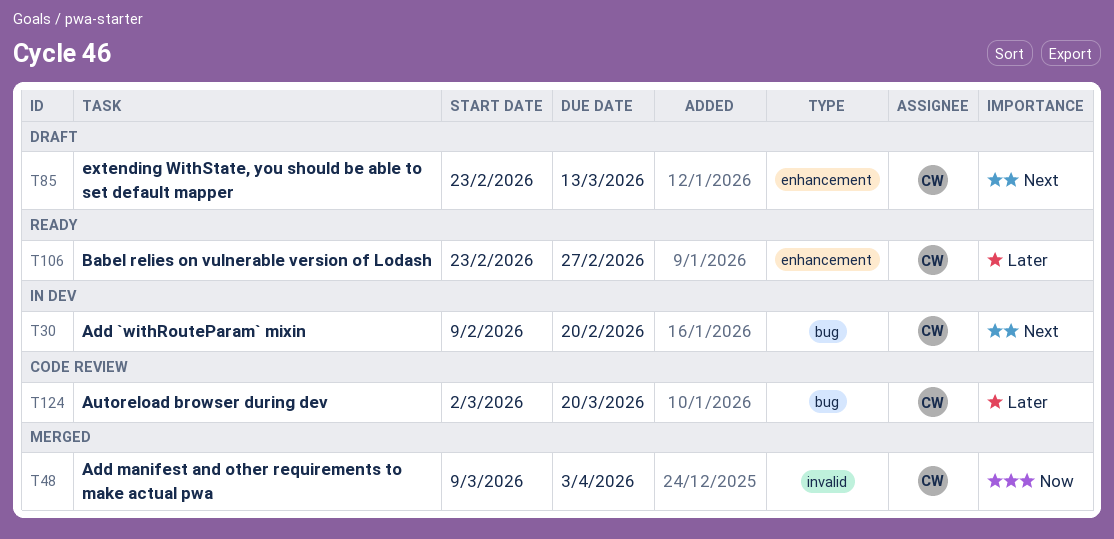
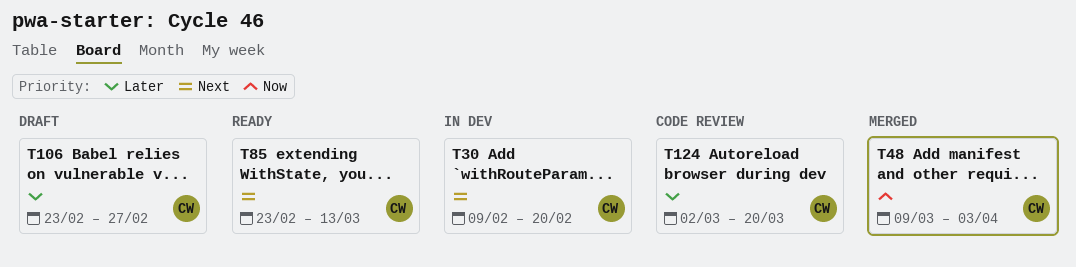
T85, status: Draft -> Ready
T106, status: Ready -> Draft

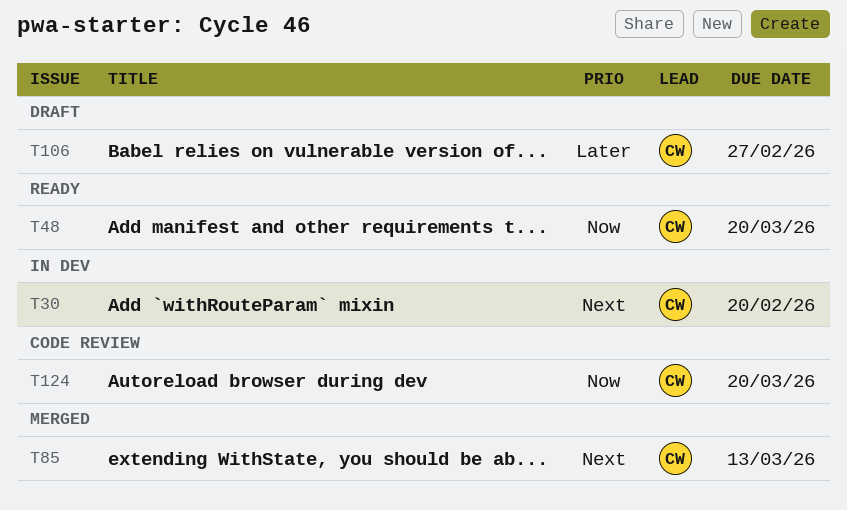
T48, status: Merged -> Ready
T48, due: Apr 3 -> Mar 20
T85, status: Ready -> Merged
T124, priority: Later -> Now

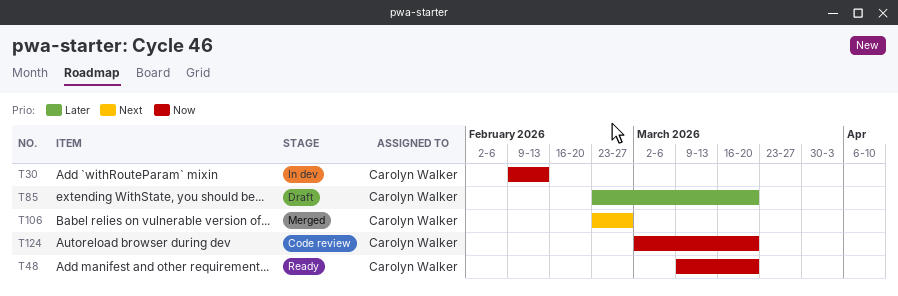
T30, priority: Next -> Now
T30, due: Feb 20 -> Feb 13
T85, status: Merged -> Draft
T85, priority: Next -> Later
T85, due: Mar 13 -> Mar 20
T106, status: Draft -> Merged
T106, priority: Later -> Next

